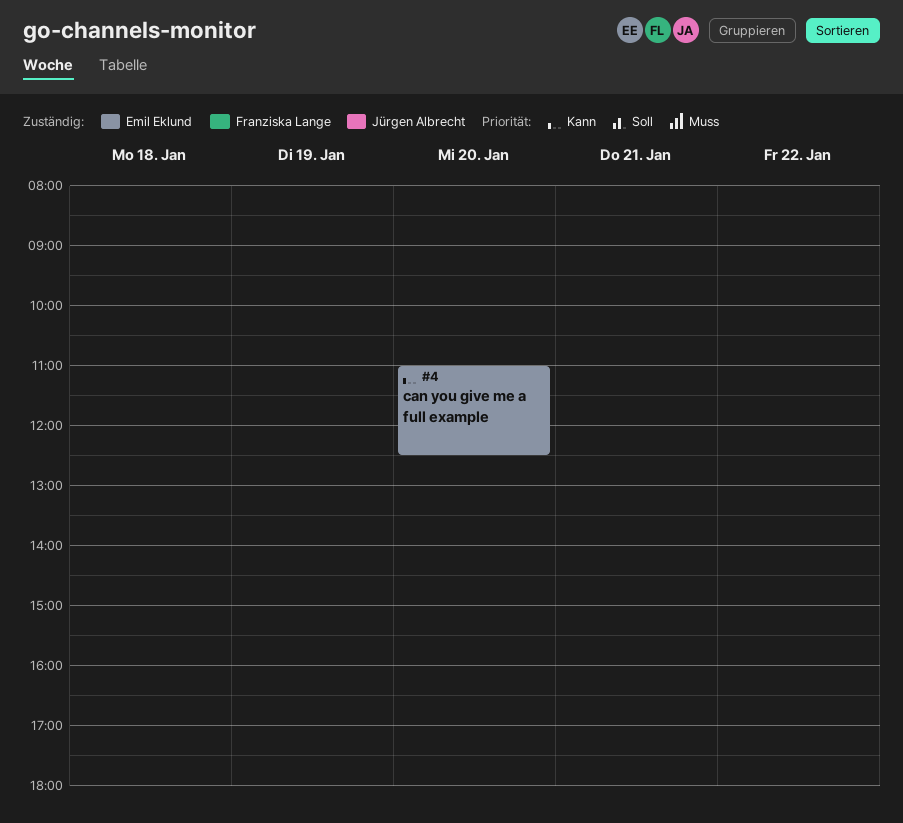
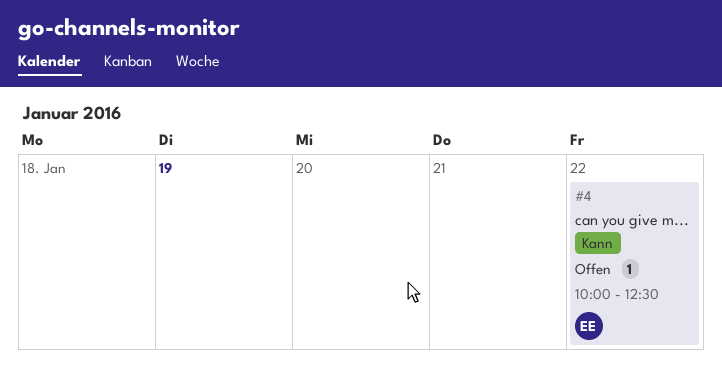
#4, day: Jan 20 -> Jan 22
#4, begins: 11:00 -> 10:00

